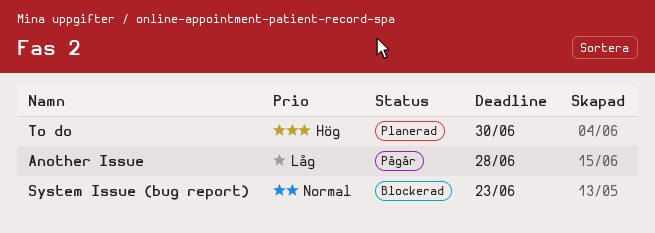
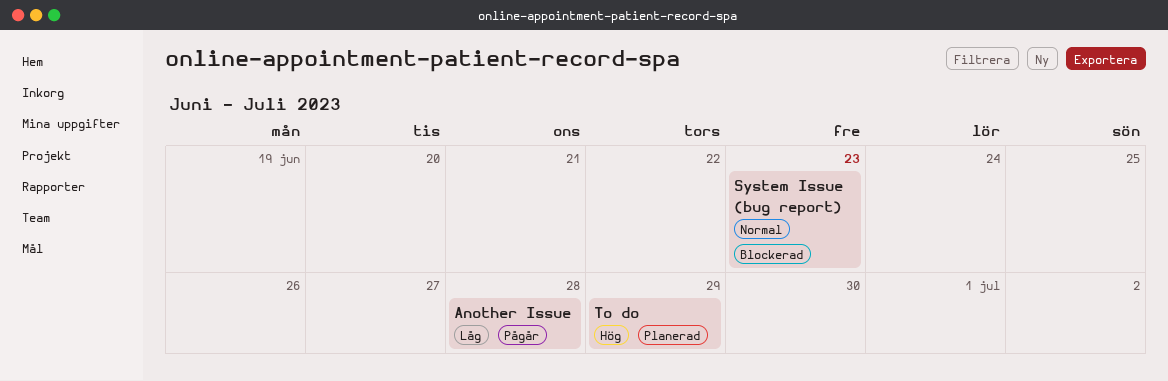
To do, due: Jun 30 -> Jun 29

